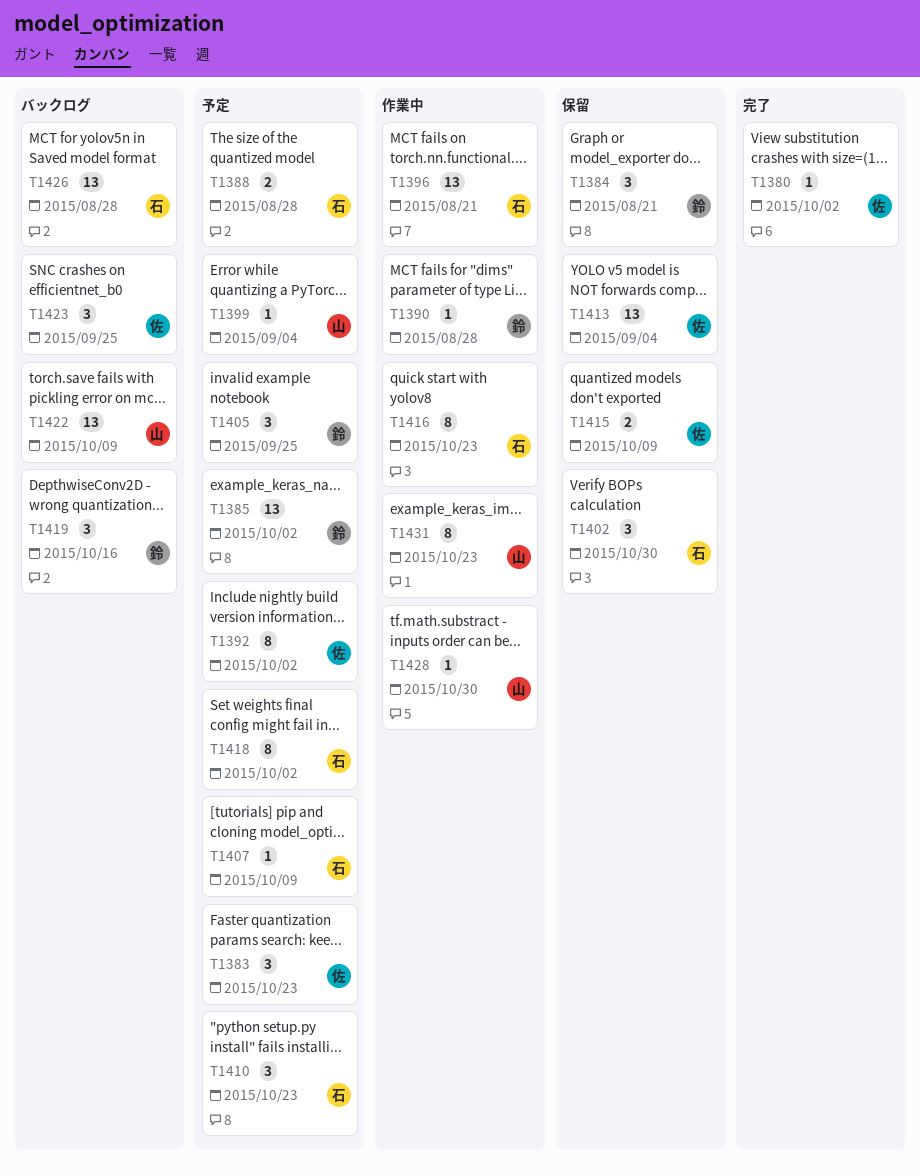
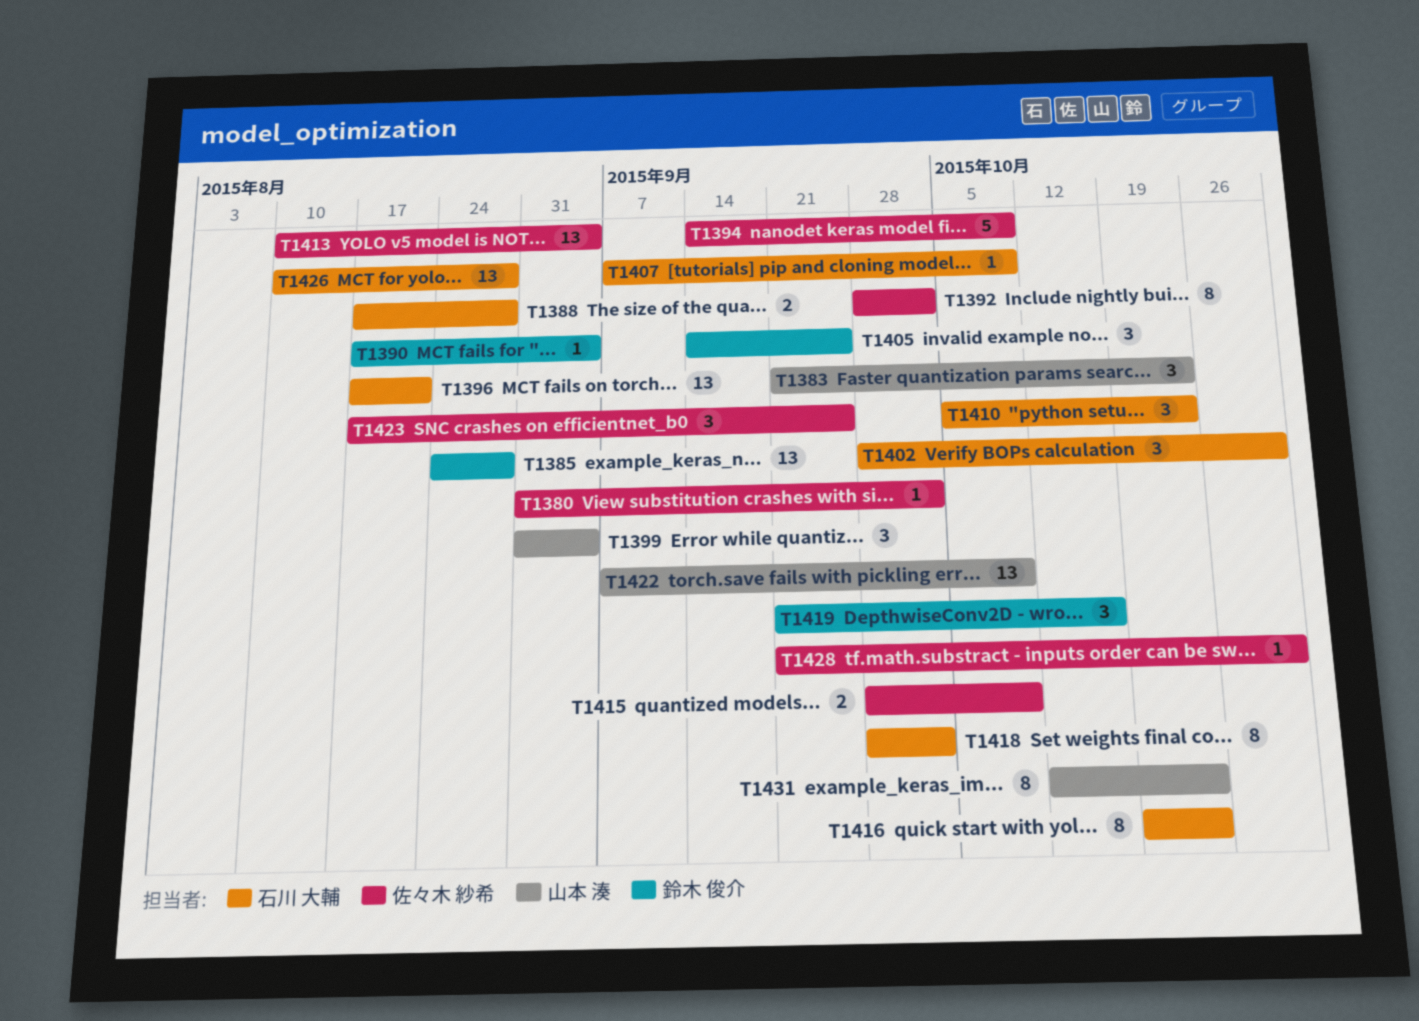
T1383, owner: 佐々木 紗希 -> 山本 湊
T1384: present -> none
T1385, due: Oct 2 -> Aug 28
T1390, due: Aug 28 -> Sep 4
T1394: none -> present
T1399, estimate: 1 -> 3
T1428, owner: 山本 湊 -> 佐々木 紗希

